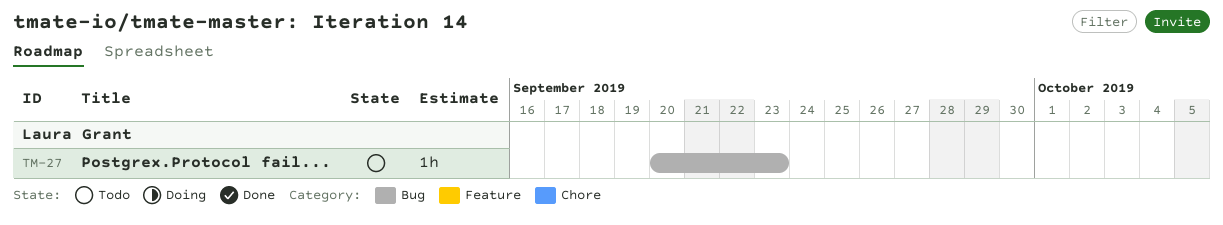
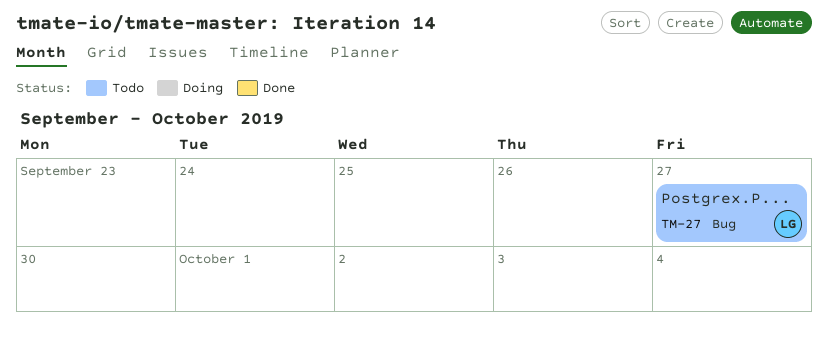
TM-27, due: Sep 23 -> Sep 27

